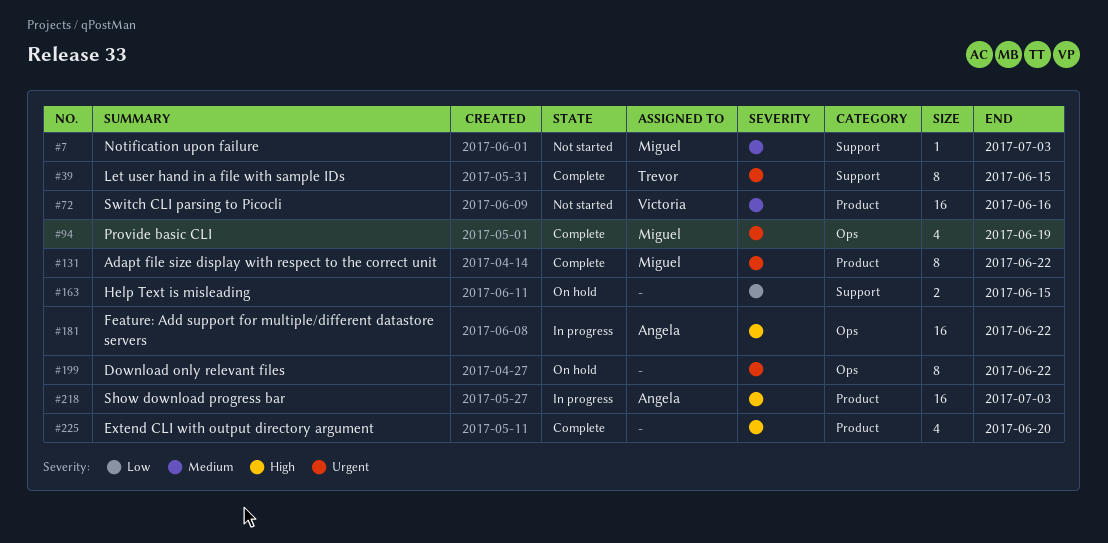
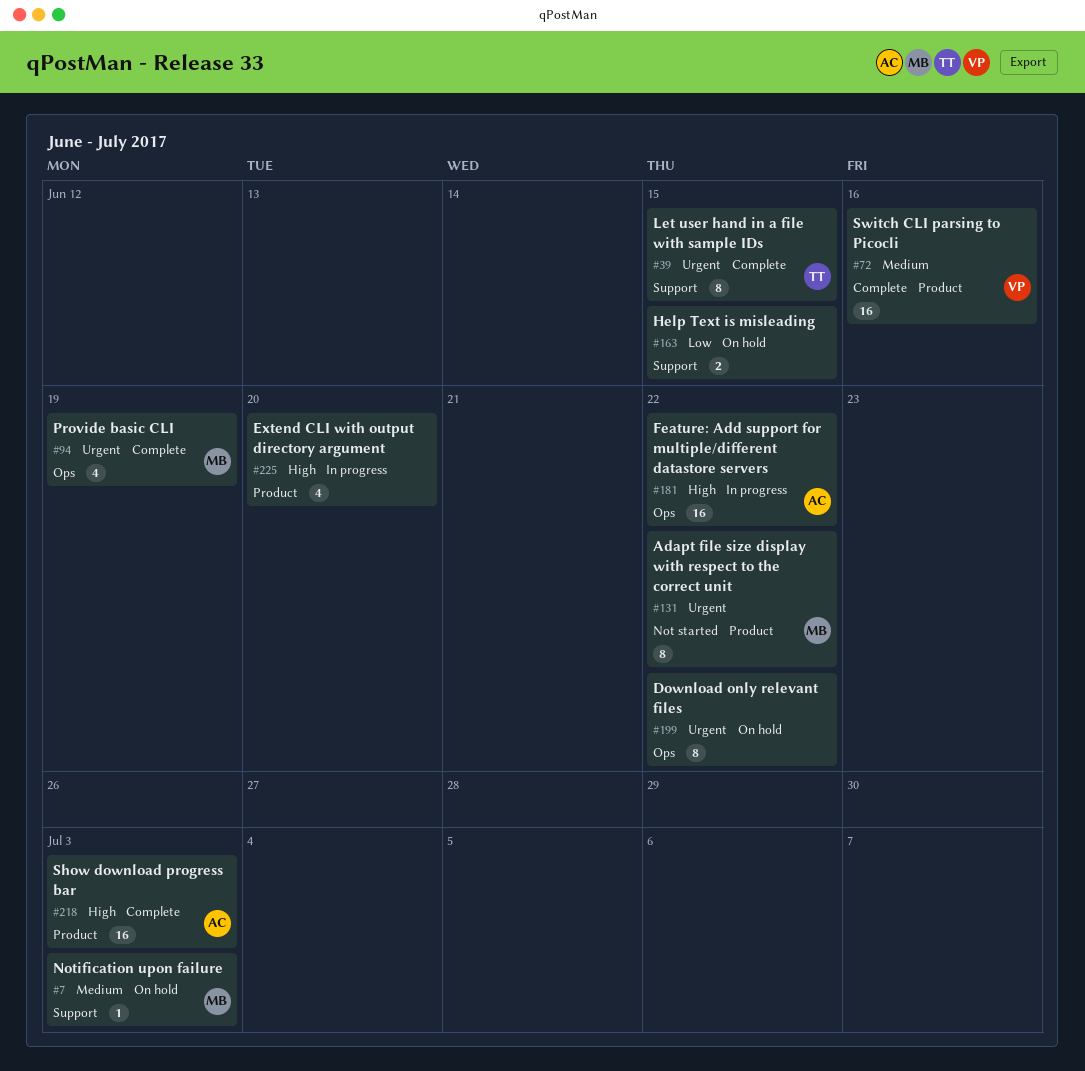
#7, status: Not started -> On hold
#72, status: Not started -> Complete
#131, status: Complete -> Not started
#218, status: In progress -> Complete
#225, status: Complete -> In progress

